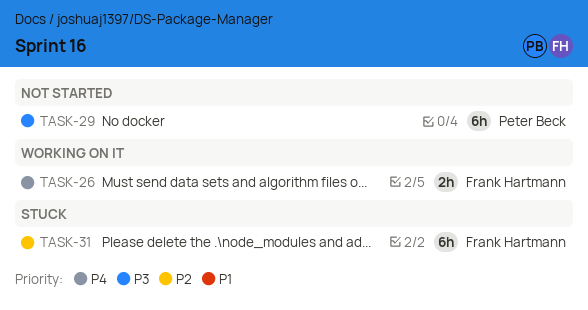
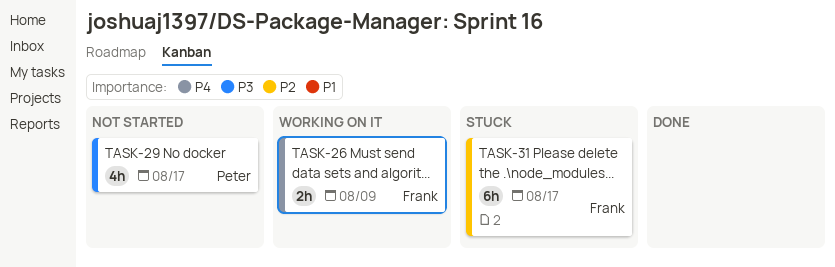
TASK-29, estimate: 6h -> 4h

